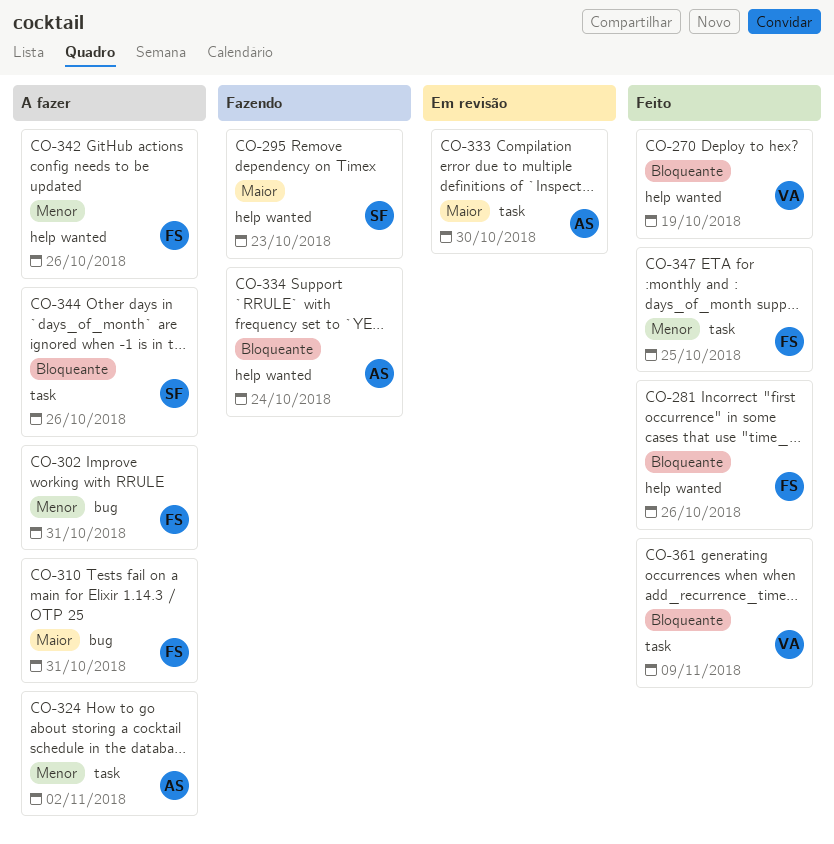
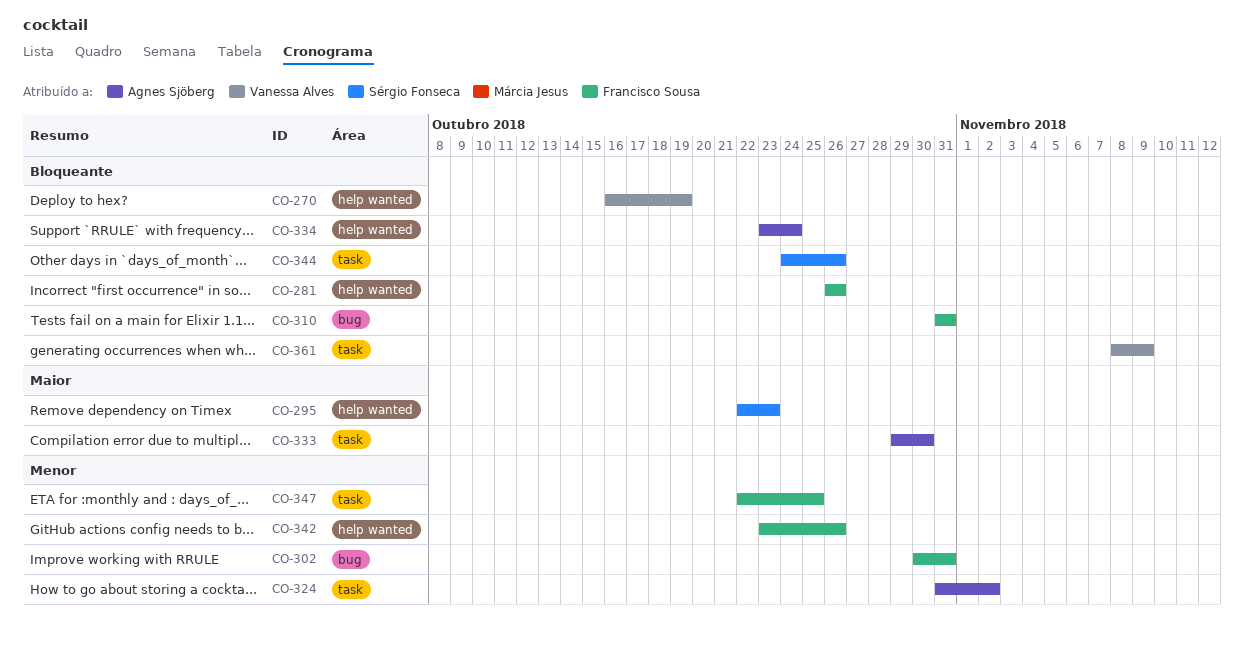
CO-310, priority: Maior -> Bloqueante

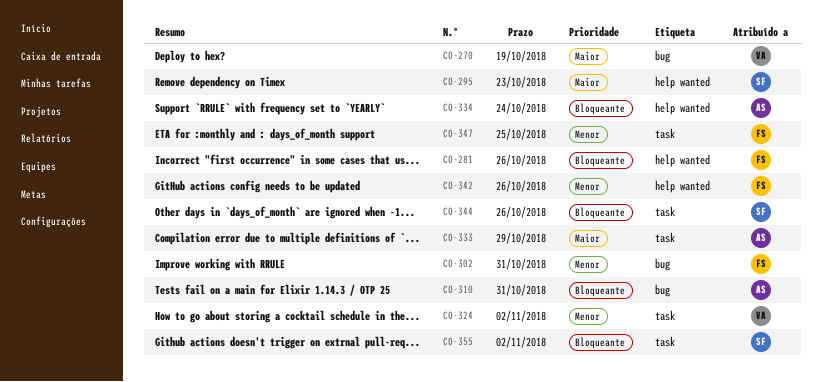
CO-270, priority: Bloqueante -> Maior
CO-270, label: help wanted -> bug
CO-310, owner: Francisco Sousa -> Agnes Sjöberg
CO-324, owner: Agnes Sjöberg -> Vanessa Alves
CO-333, due: Oct 30 -> Oct 29
CO-355: none -> present
CO-361: present -> none

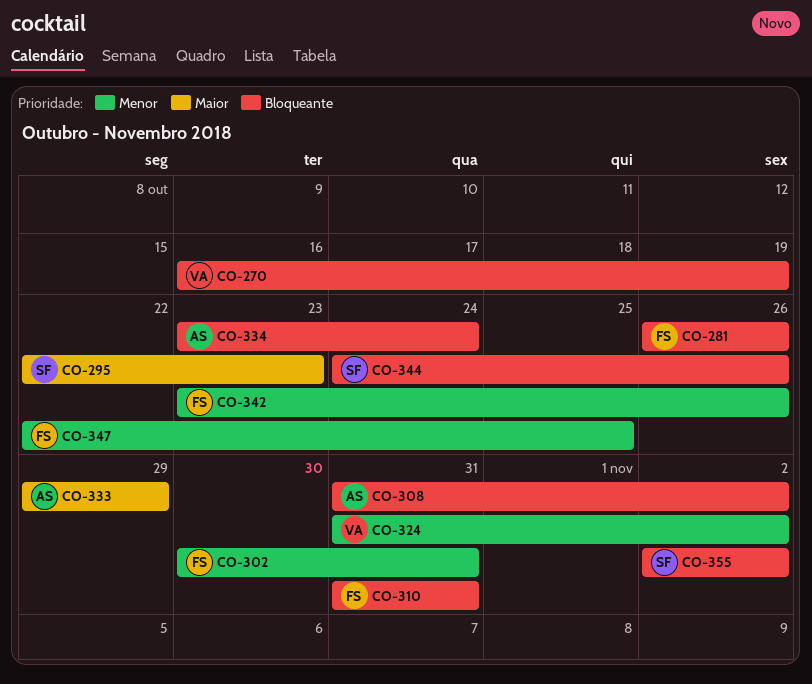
CO-270, priority: Maior -> Bloqueante
CO-308: none -> present
CO-310, owner: AS -> FS

